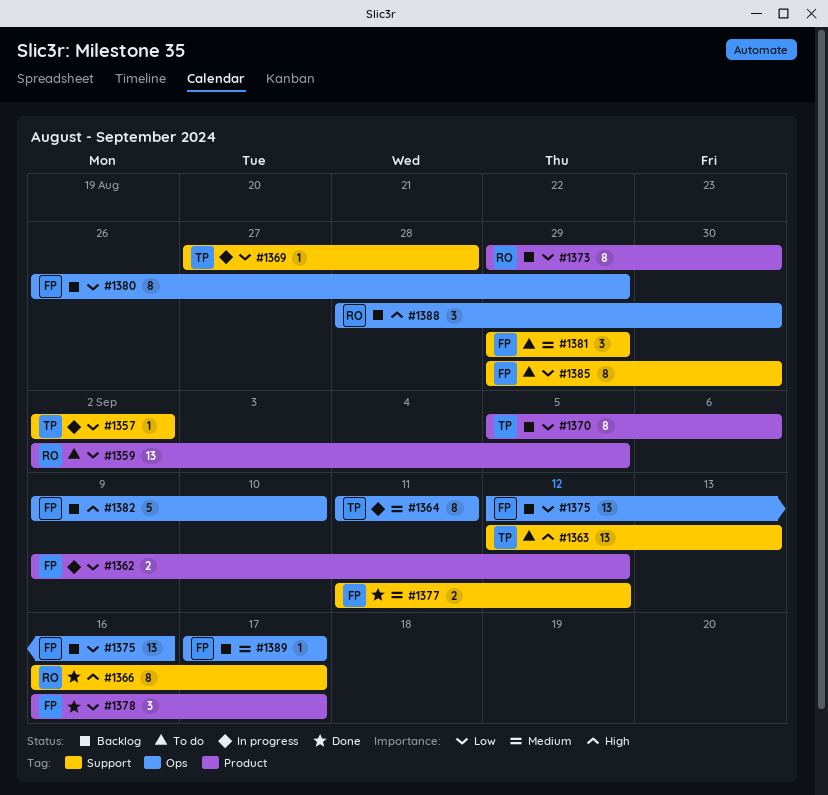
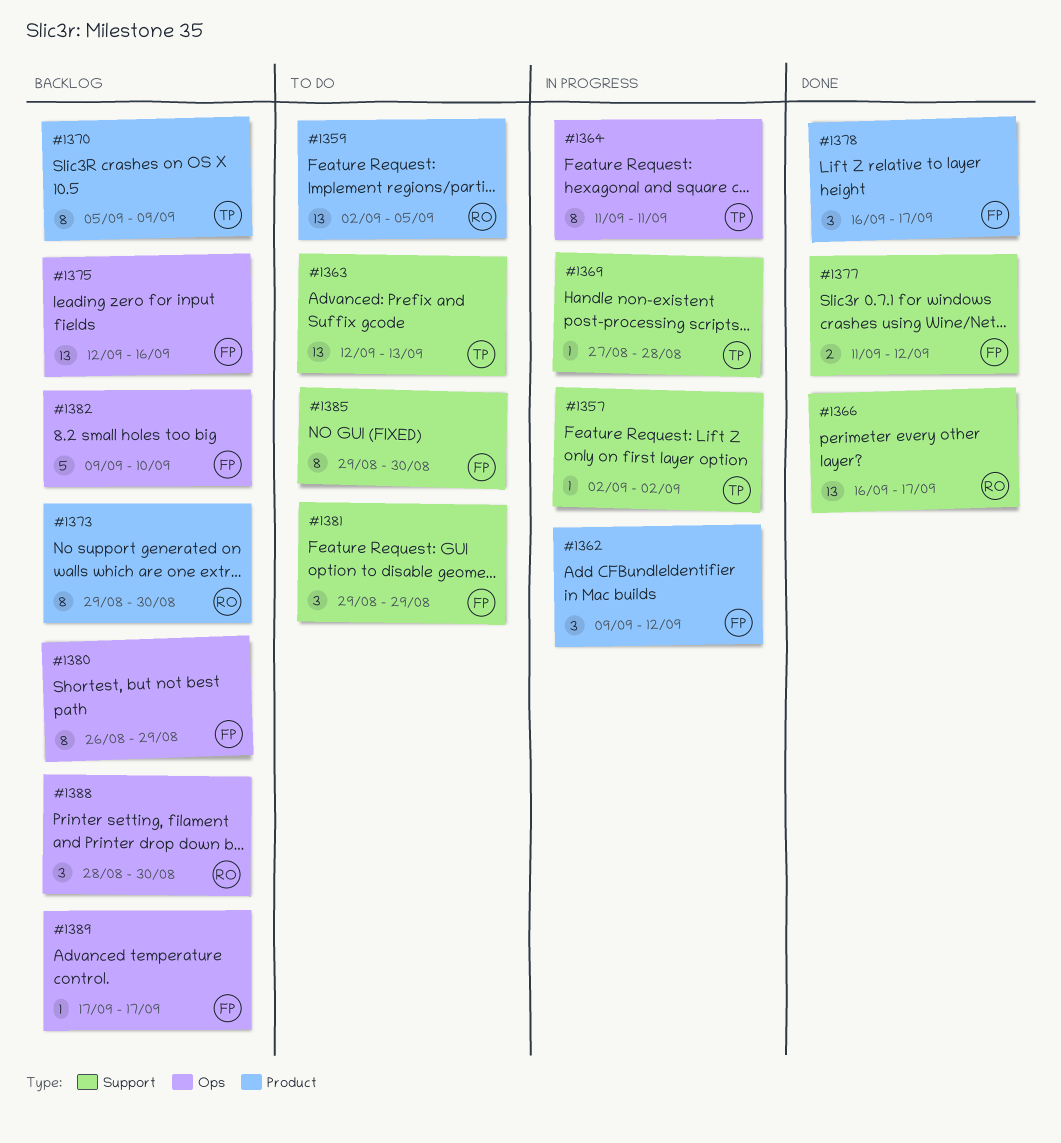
#1362, estimate: 2 -> 3
#1366, estimate: 8 -> 13
#1370, due: Sep 6 -> Sep 9

